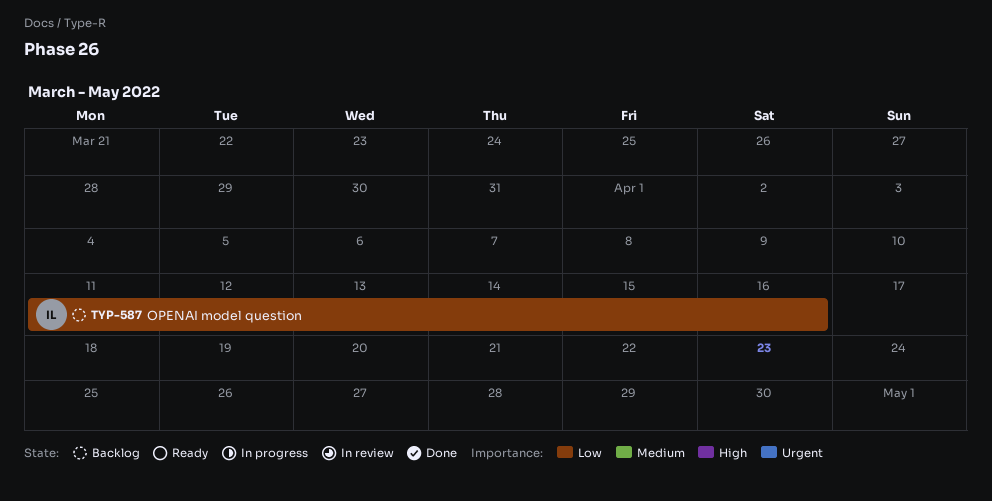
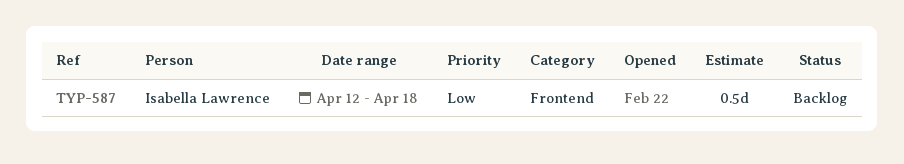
TYP-587, start: Apr 11 -> Apr 12
TYP-587, due: Apr 16 -> Apr 18

